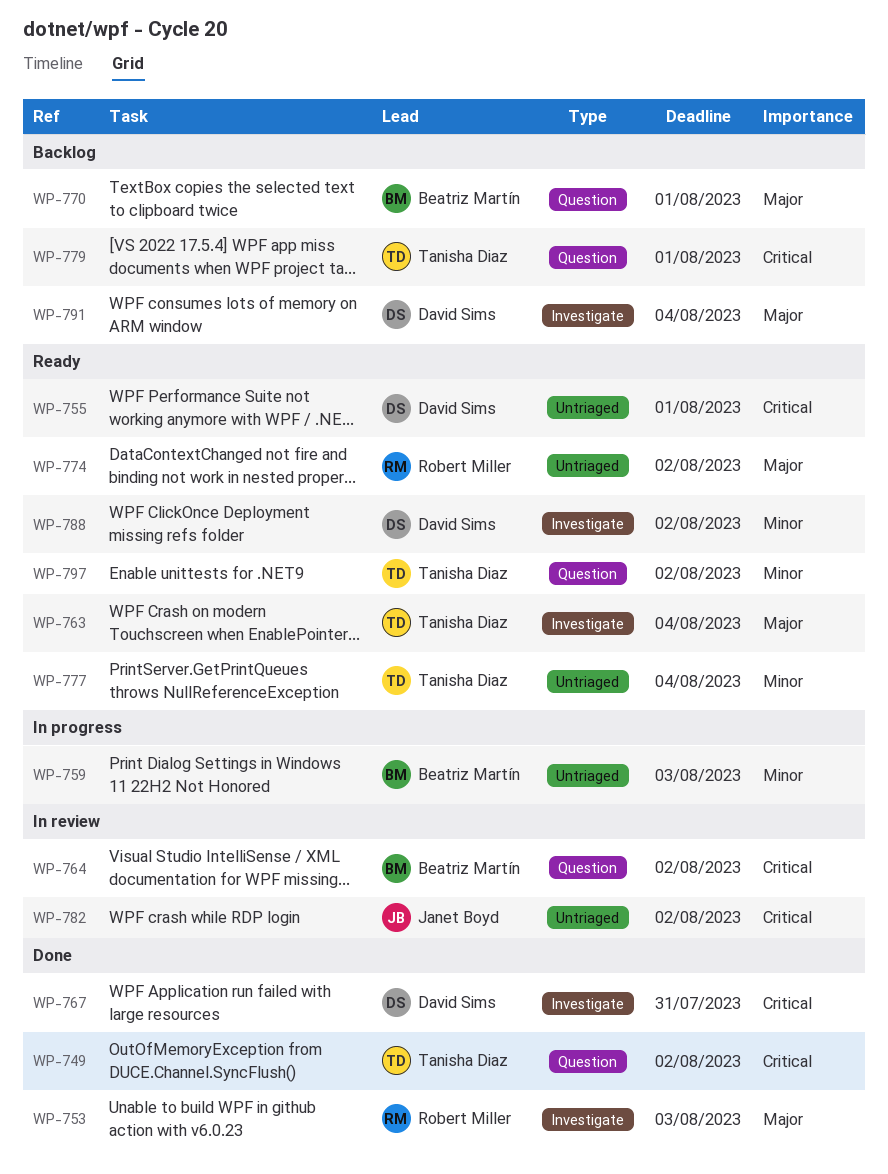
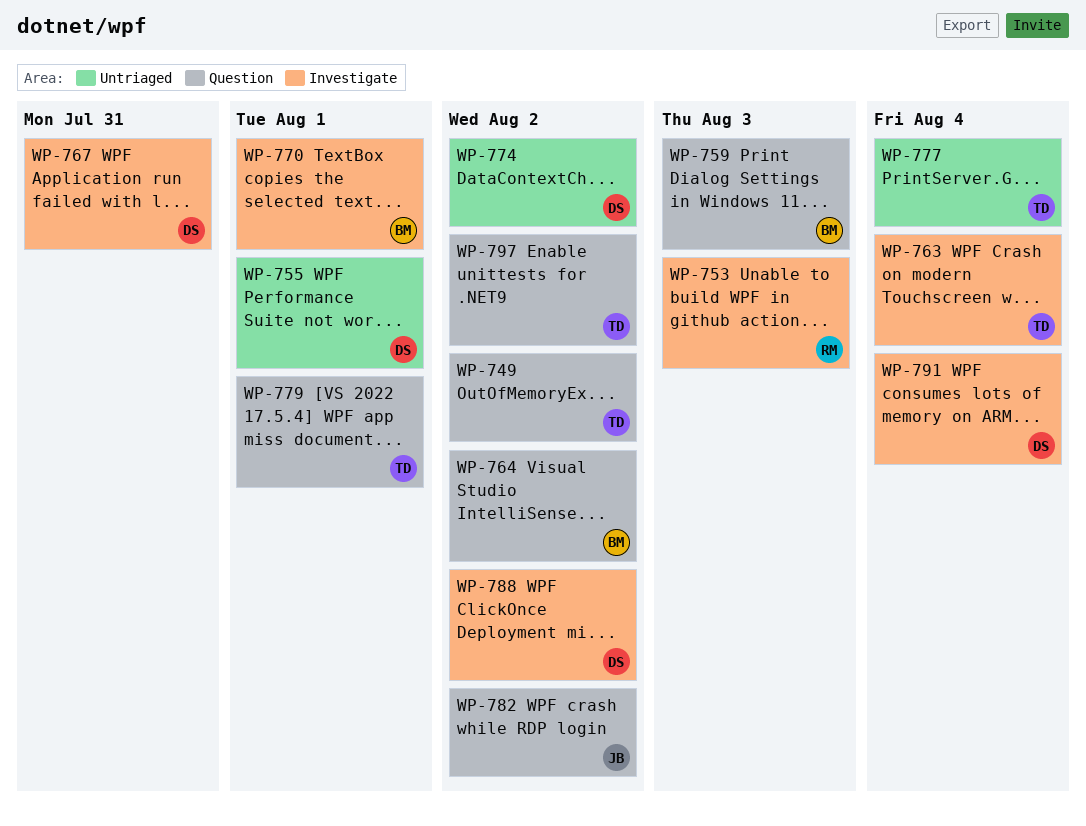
WP-759, label: Untriaged -> Question
WP-770, label: Question -> Investigate
WP-774, owner: Robert Miller -> David Sims
WP-782, label: Untriaged -> Question

